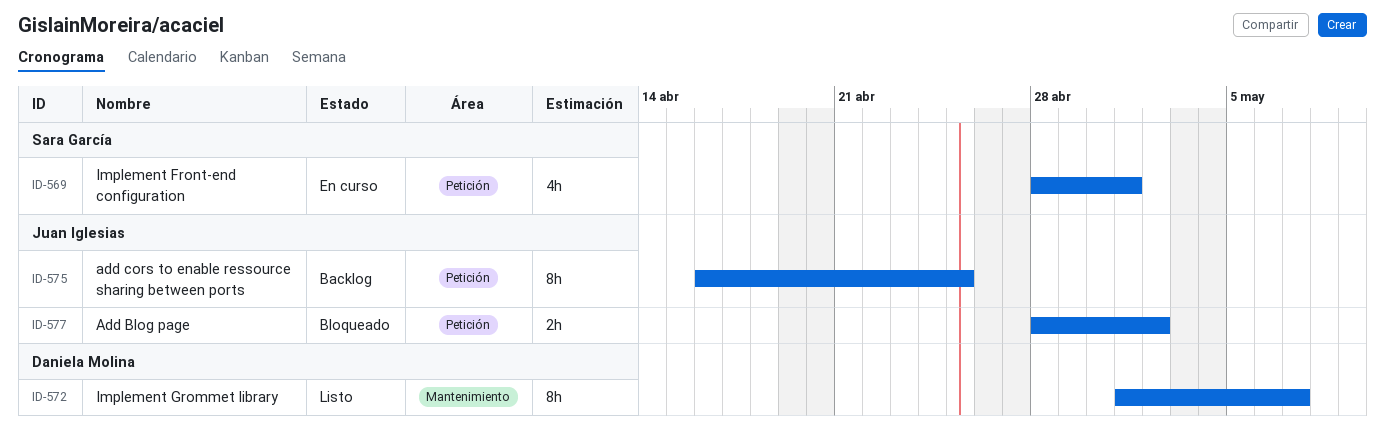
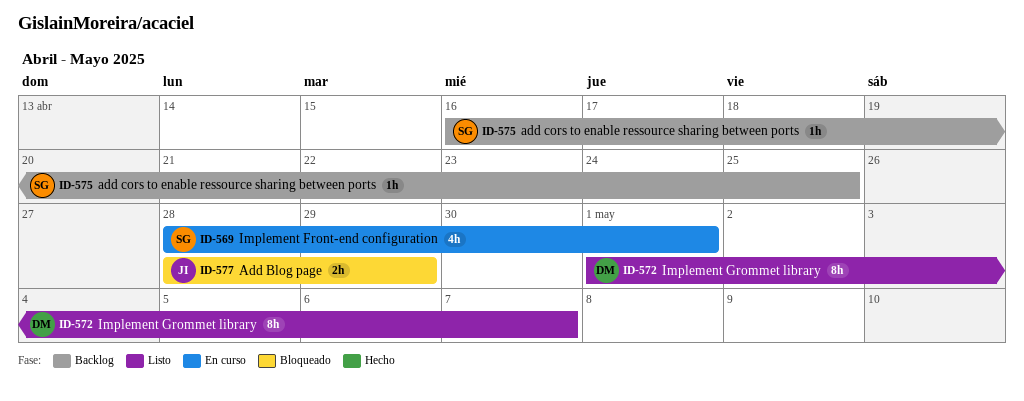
ID-575, owner: Juan Iglesias -> Sara García
ID-575, estimate: 8h -> 1h
ID-577, due: May 2 -> Apr 29

